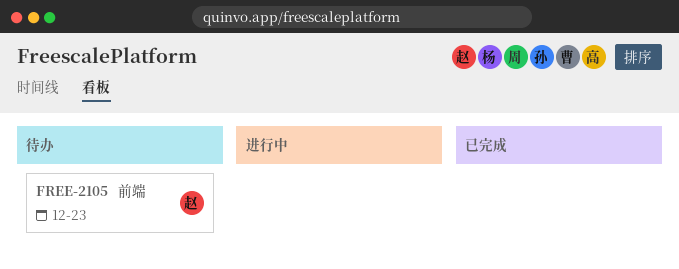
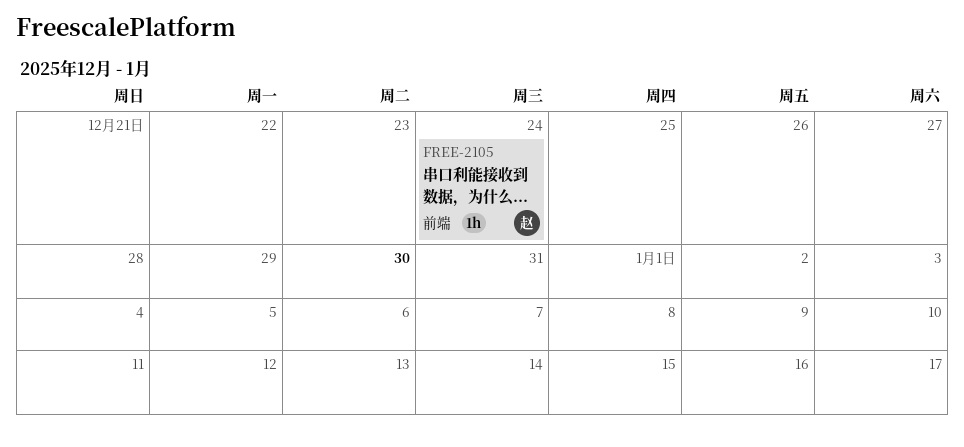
FREE-2105, due: Dec 23 -> Dec 24

